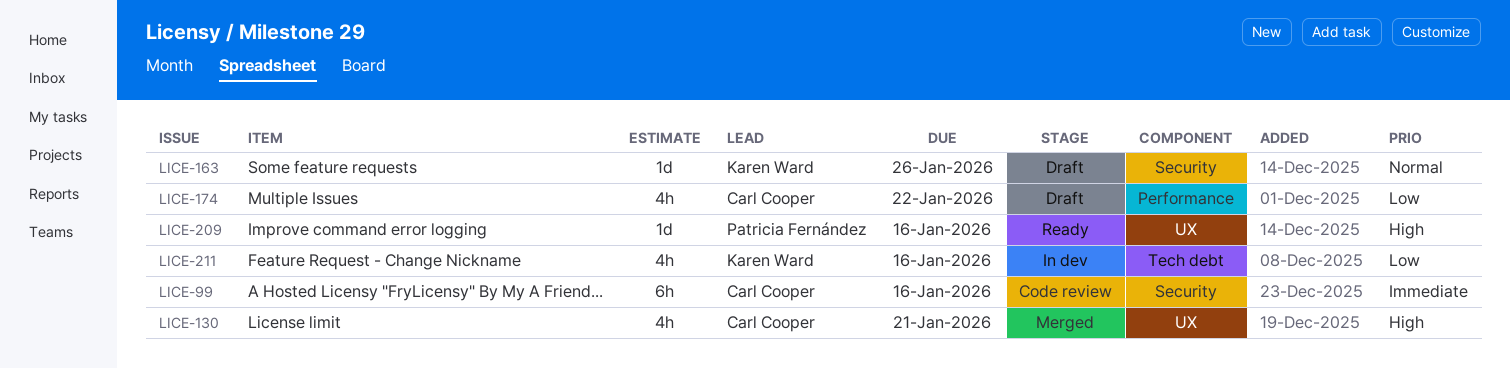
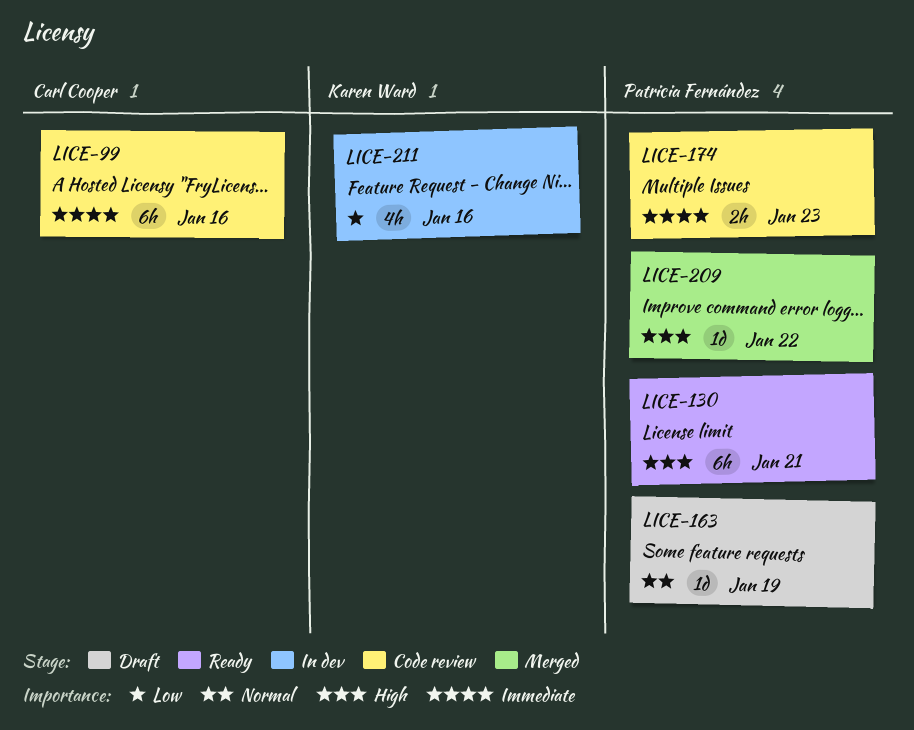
LICE-130, status: Merged -> Ready
LICE-130, owner: Carl Cooper -> Patricia Fernández
LICE-130, estimate: 4h -> 6h
LICE-163, owner: Karen Ward -> Patricia Fernández
LICE-163, due: Jan 26 -> Jan 19
LICE-174, status: Draft -> Code review
LICE-174, owner: Carl Cooper -> Patricia Fernández
LICE-174, priority: Low -> Immediate
LICE-174, estimate: 4h -> 2h
LICE-174, due: Jan 22 -> Jan 23
LICE-209, status: Ready -> Merged
LICE-209, due: Jan 16 -> Jan 22

